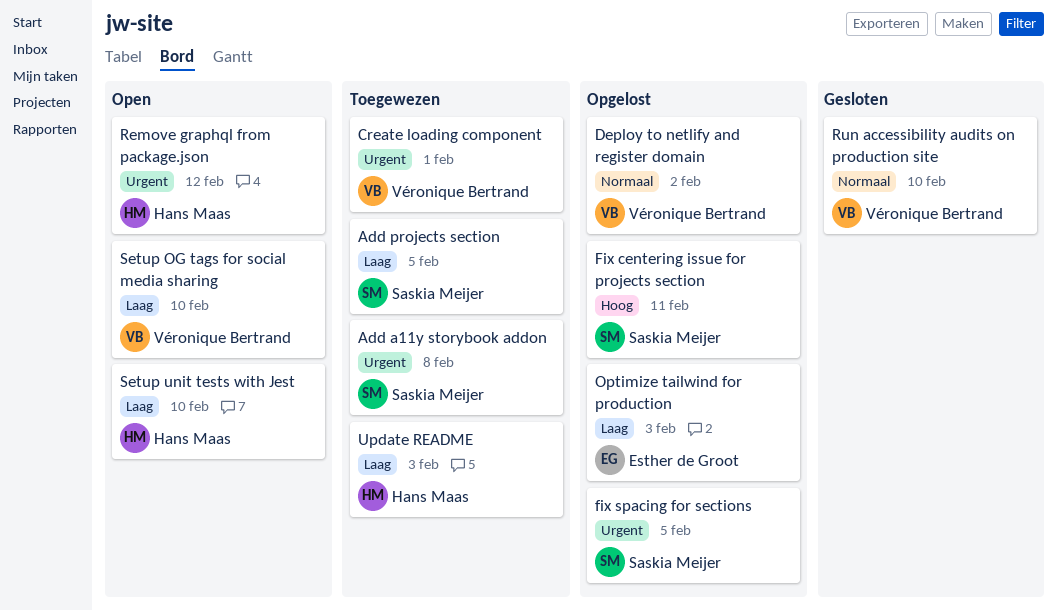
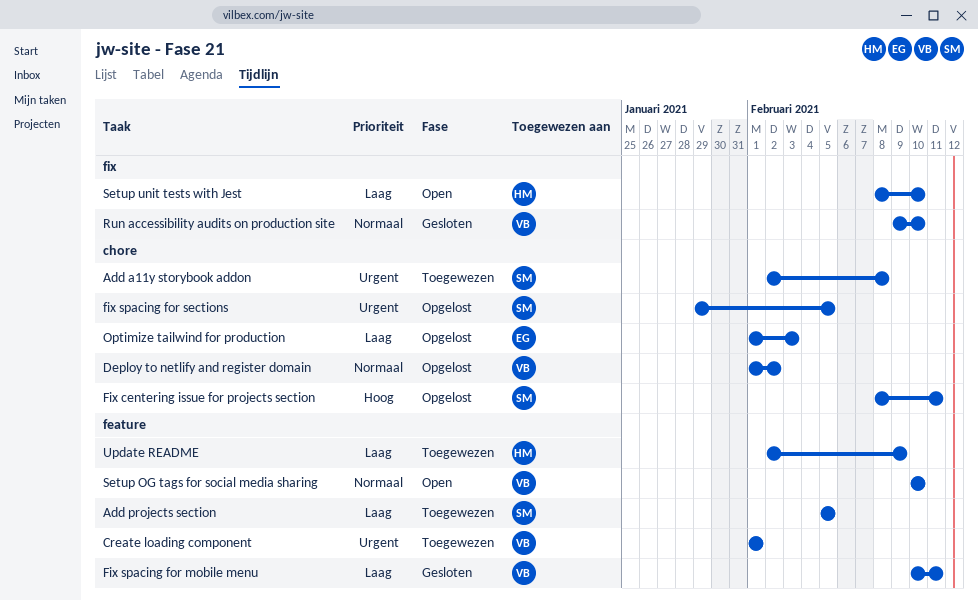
Fix spacing for mobile menu: none -> present
Remove graphql from package.json: present -> none
Setup OG tags for social media sharing, priority: Laag -> Normaal
Update README, due: Feb 3 -> Feb 9

